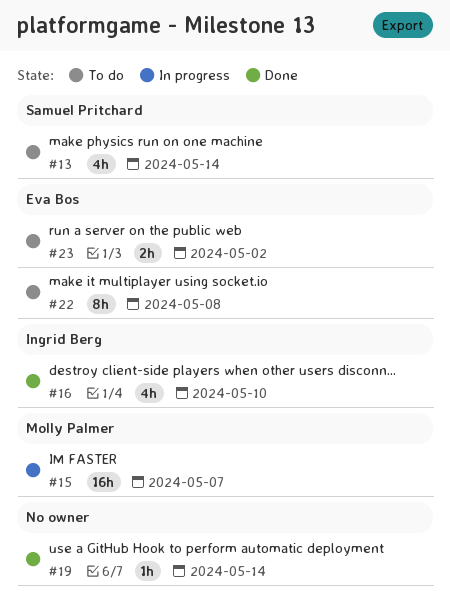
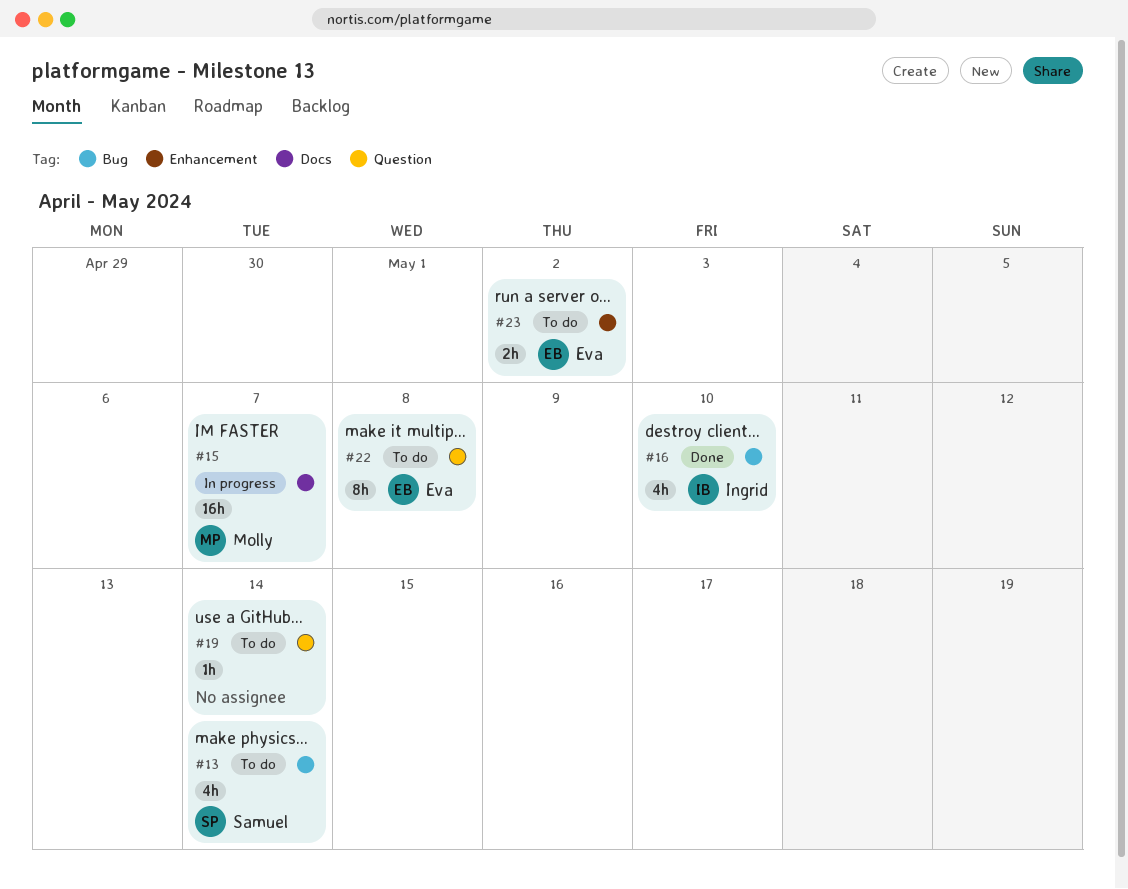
#19, status: Done -> To do

